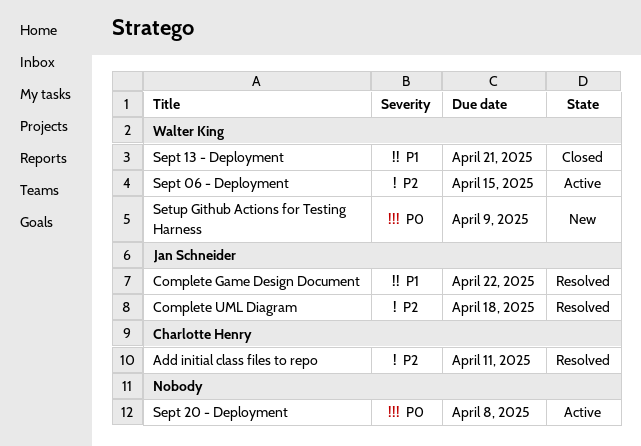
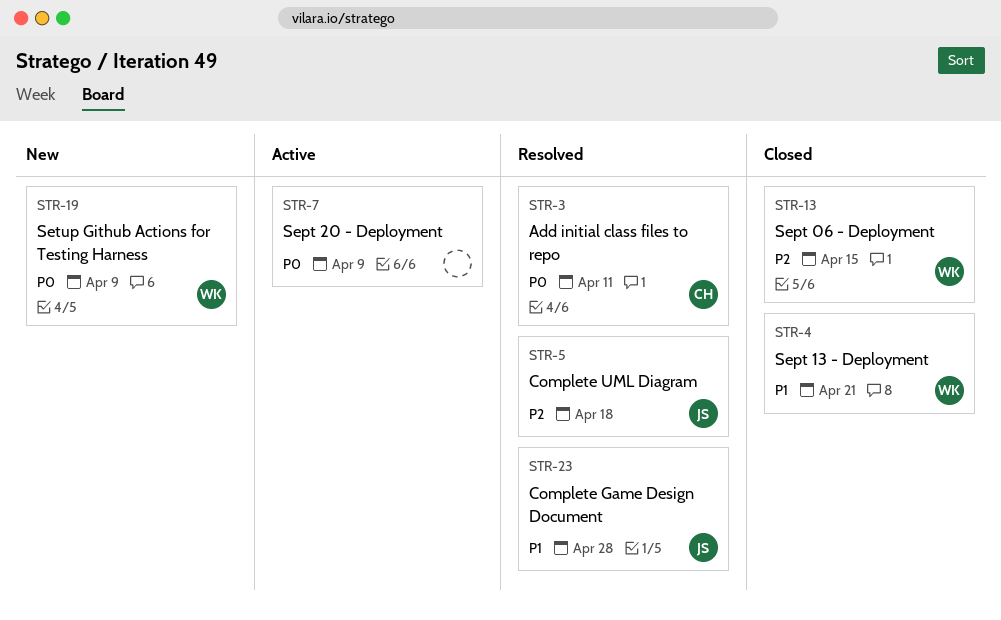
Add initial class files to repo, priority: P2 -> P0
Complete Game Design Document, due: Apr 22 -> Apr 28
Sept 06 - Deployment, status: Active -> Closed
Sept 20 - Deployment, due: Apr 8 -> Apr 9

